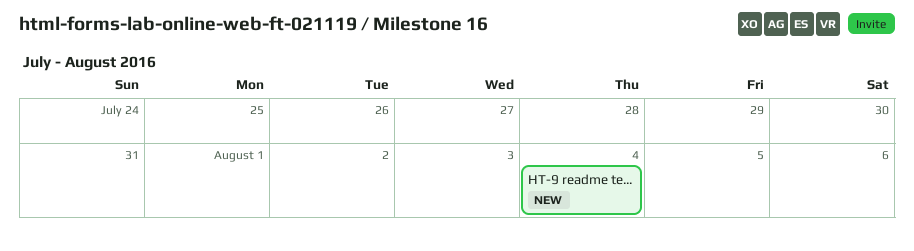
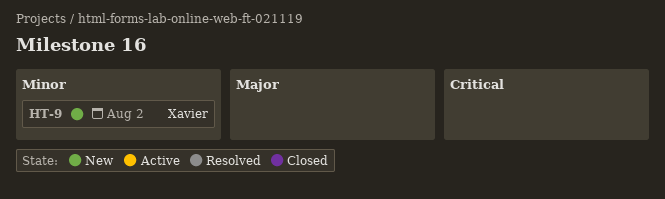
HT-9, due: Aug 4 -> Aug 2

